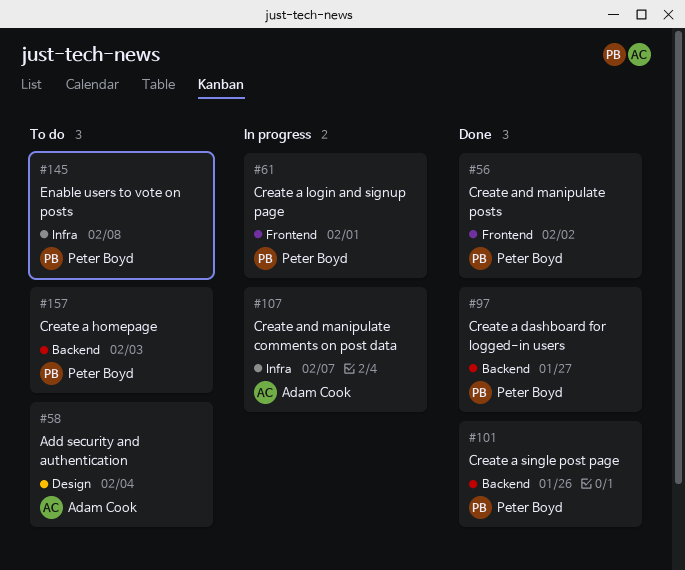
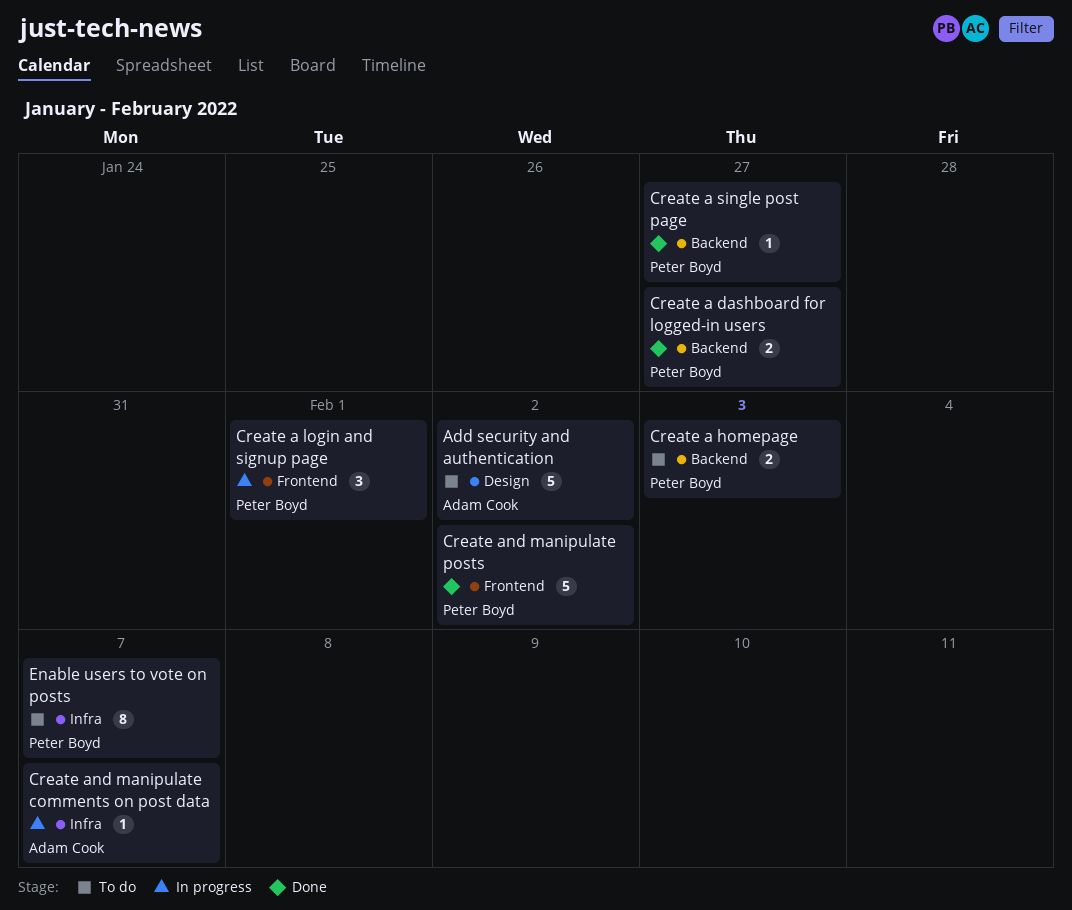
Add security and authentication, due: Feb 4 -> Feb 2
Create a single post page, due: Jan 26 -> Jan 27
Enable users to vote on posts, due: Feb 8 -> Feb 7

